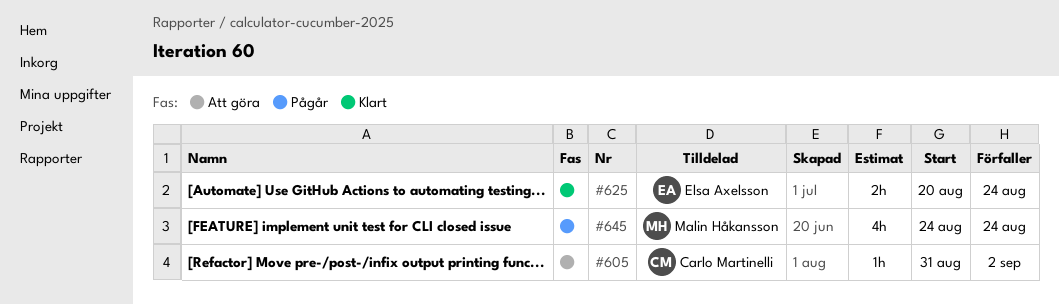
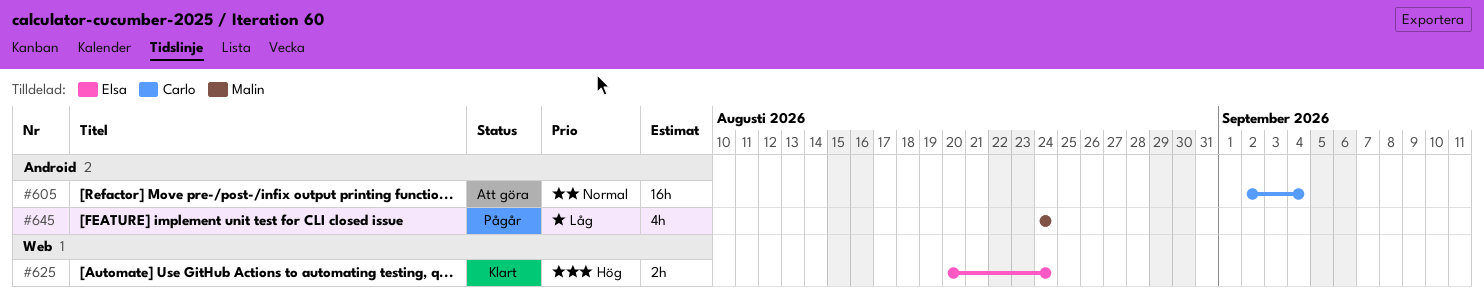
#605, estimate: 1h -> 16h
#605, start: Aug 31 -> Sep 2
#605, due: Sep 2 -> Sep 4

